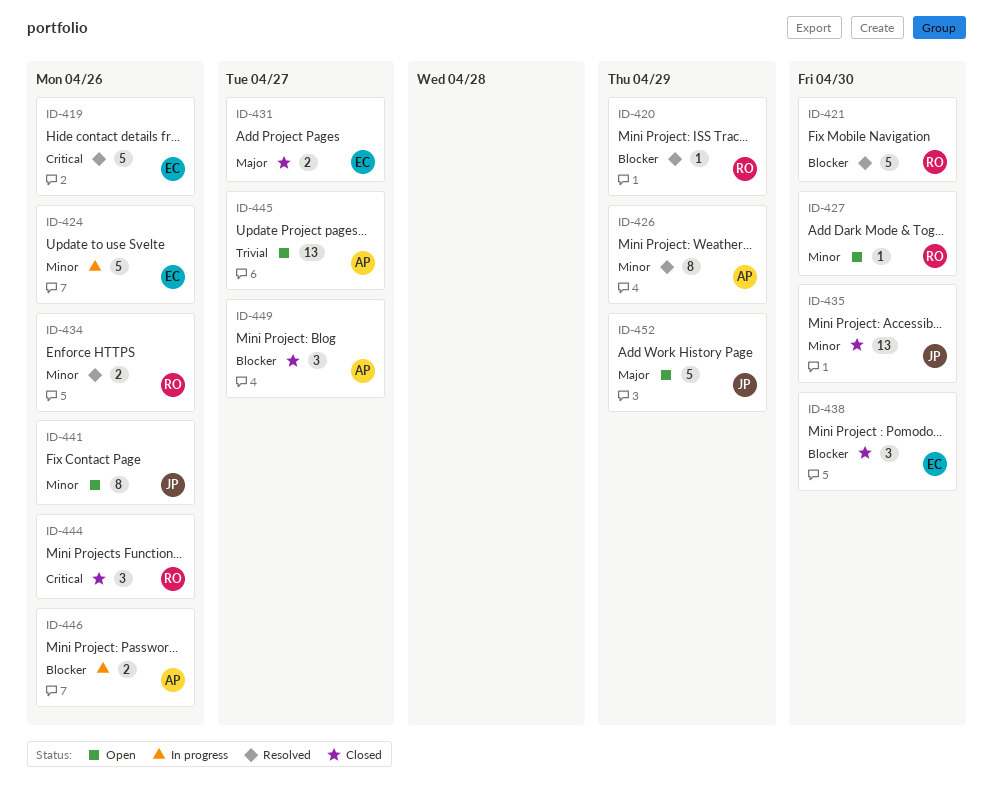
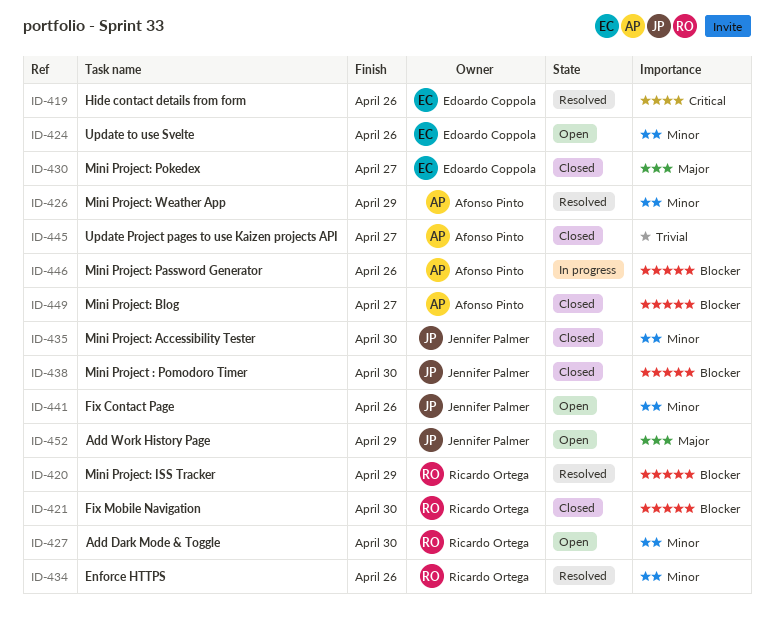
ID-421, status: Resolved -> Closed
ID-424, status: In progress -> Open
ID-430: none -> present
ID-431: present -> none
ID-438, owner: Edoardo Coppola -> Jennifer Palmer
ID-444: present -> none
ID-445, status: Open -> Closed

